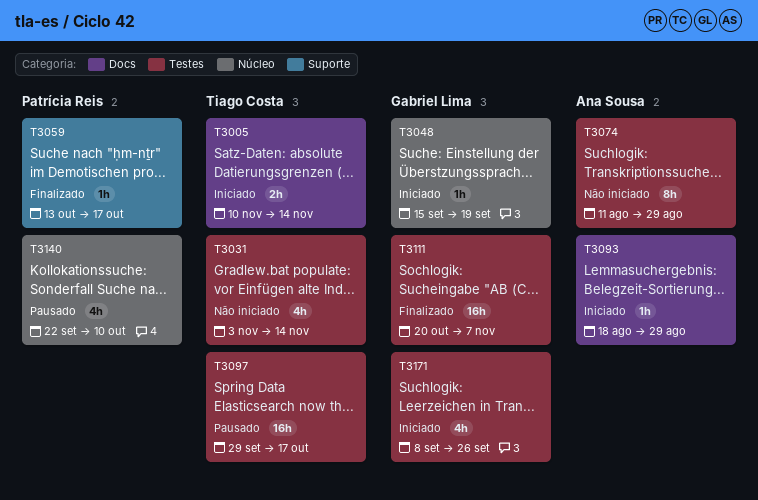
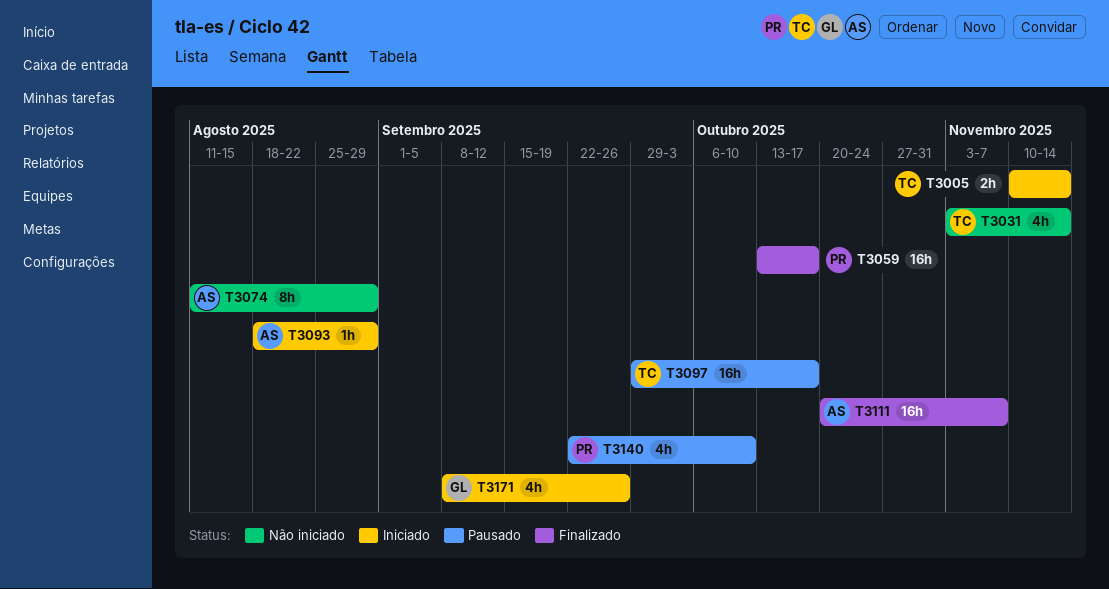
T3048: present -> none
T3059, estimate: 1h -> 16h
T3111, owner: Gabriel Lima -> Ana Sousa

